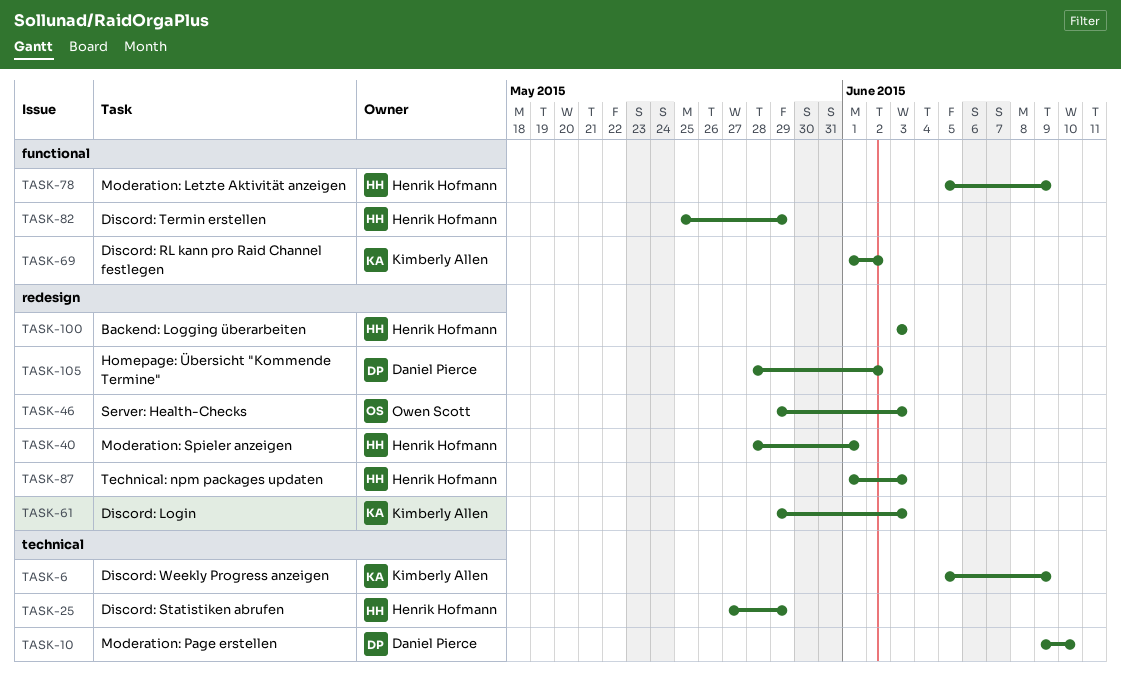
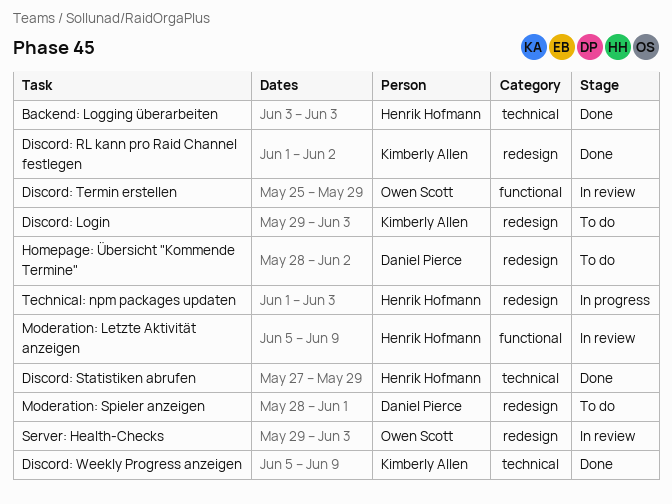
Backend: Logging überarbeiten, label: redesign -> technical
Discord: RL kann pro Raid Channel festlegen, label: functional -> redesign
Discord: Termin erstellen, owner: Henrik Hofmann -> Owen Scott
Moderation: Page erstellen: present -> none
Moderation: Spieler anzeigen, owner: Henrik Hofmann -> Daniel Pierce

